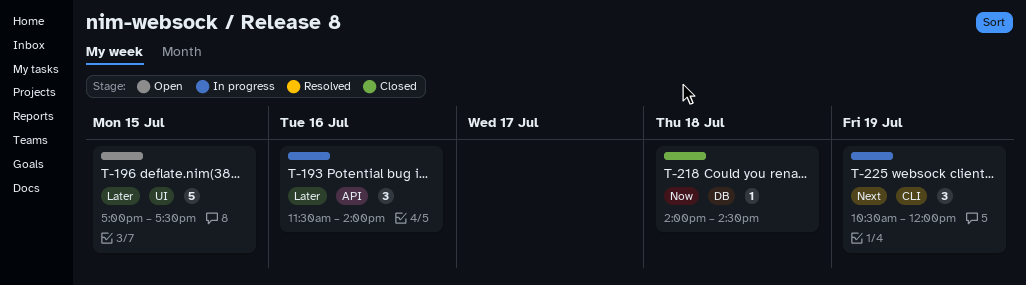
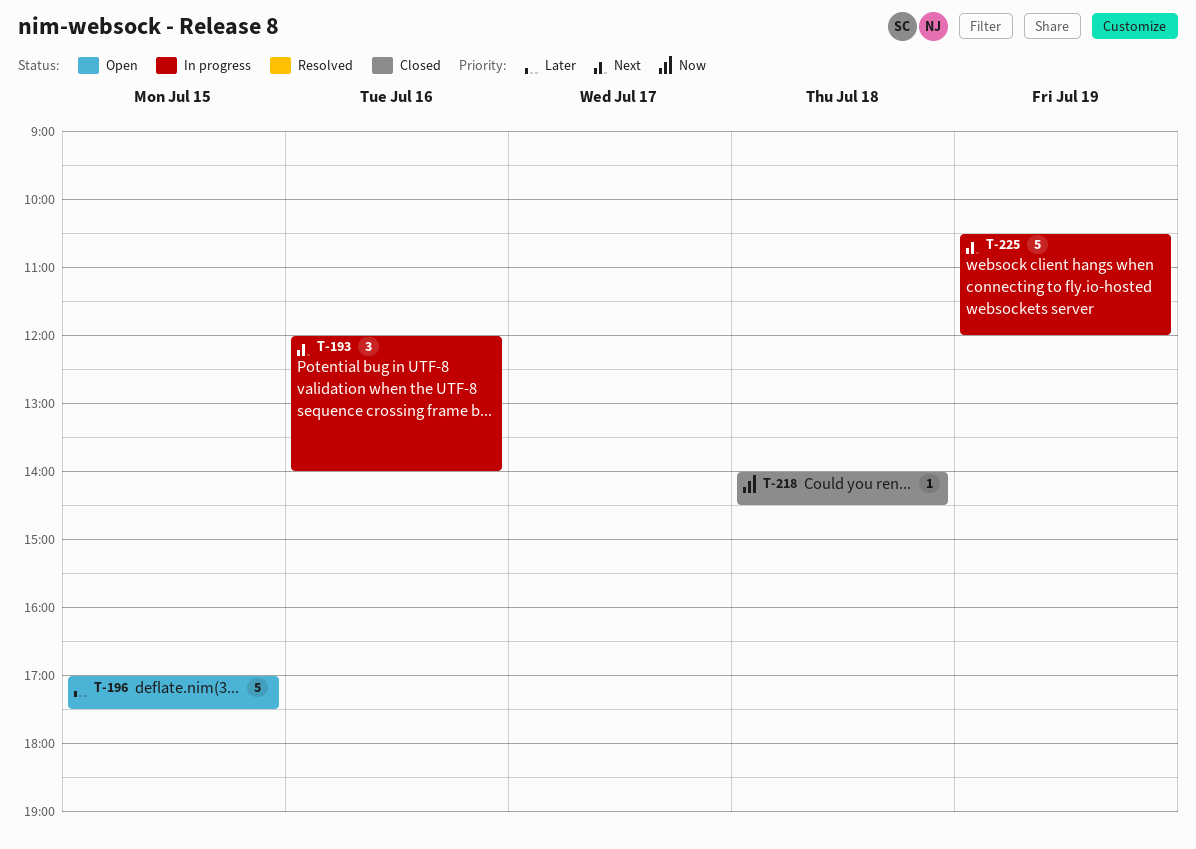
T-193, priority: Later -> Next
T-193, begins: 11:30 -> 12:00
T-225, estimate: 3 -> 5

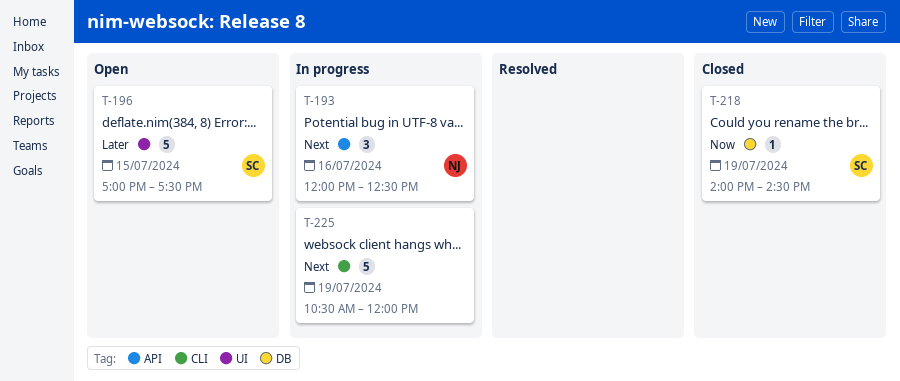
T-193, ends: 14:00 -> 12:30
T-218, day: Jul 18 -> Jul 19

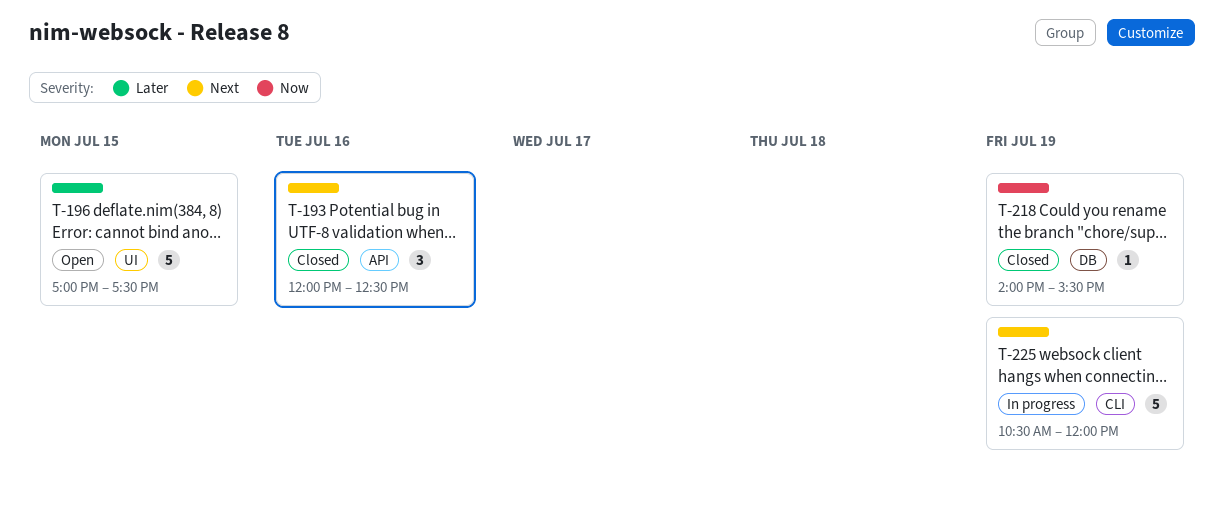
T-193, status: In progress -> Closed
T-218, ends: 14:30 -> 15:30

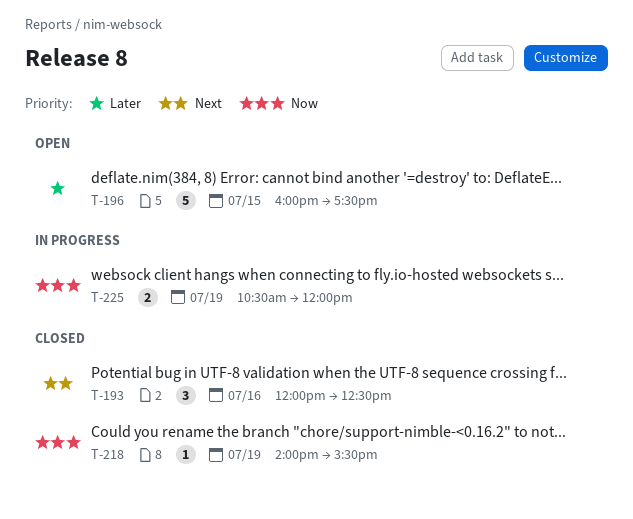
T-196, begins: 17:00 -> 16:00
T-225, priority: Next -> Now
T-225, estimate: 5 -> 2

